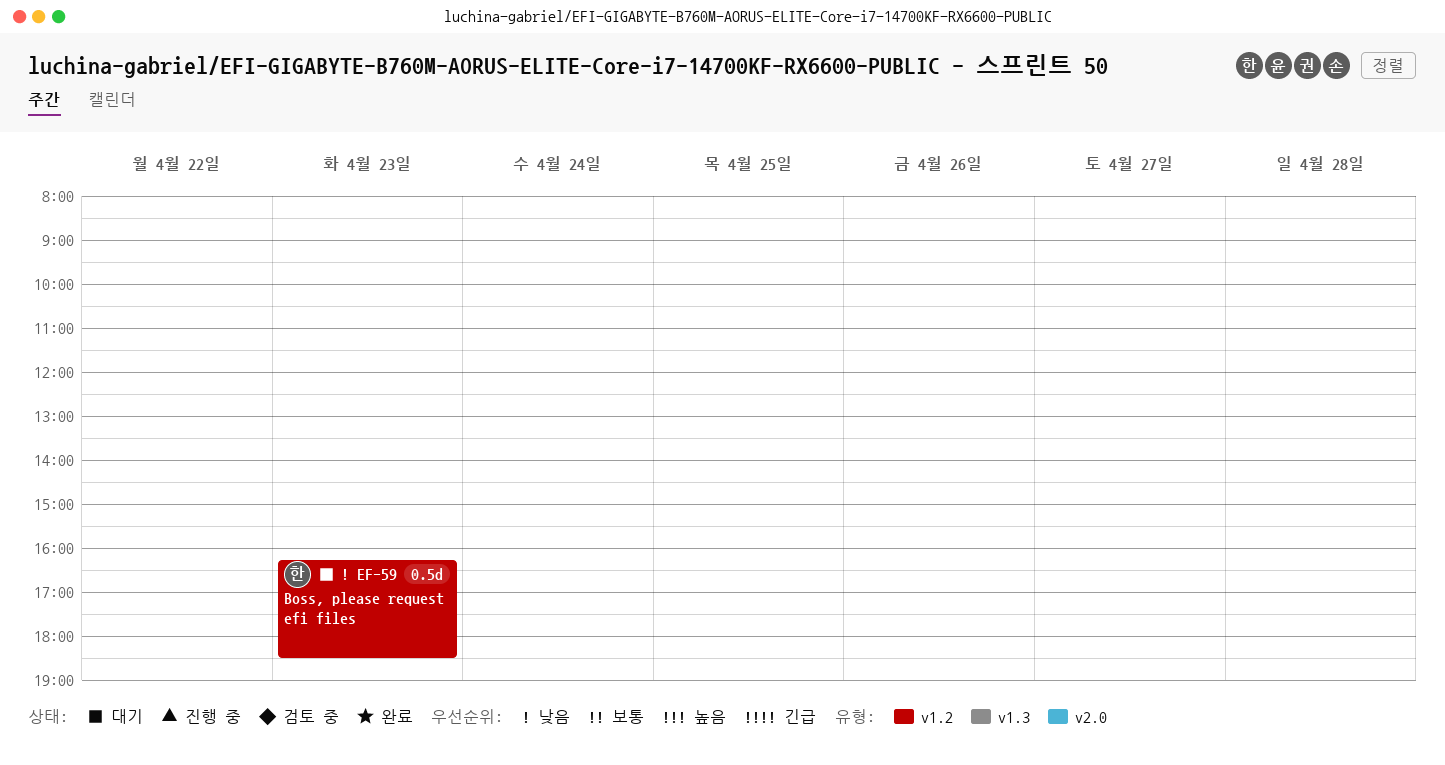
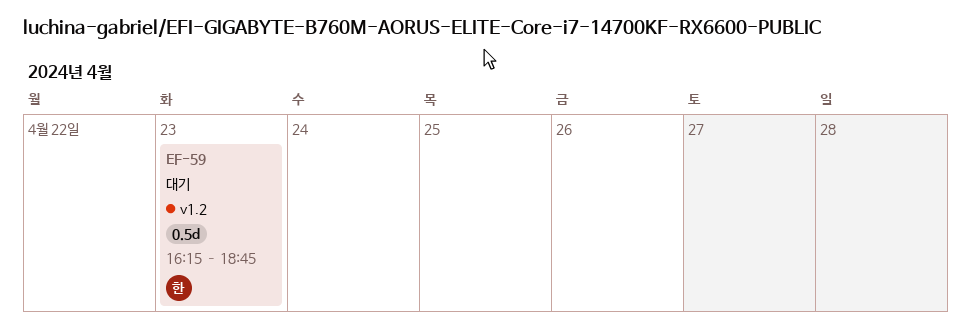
EF-59, ends: 18:30 -> 18:45

